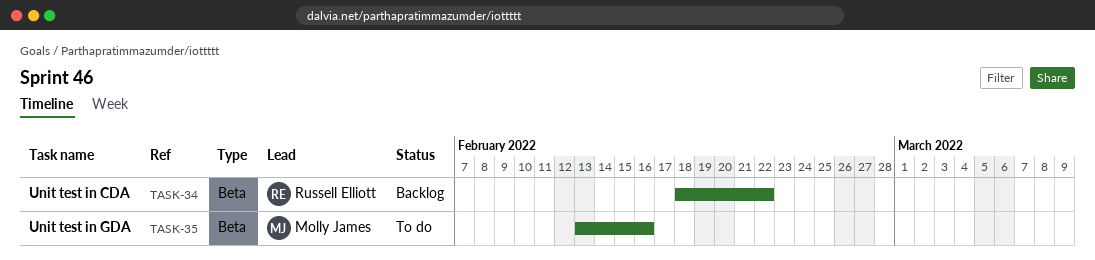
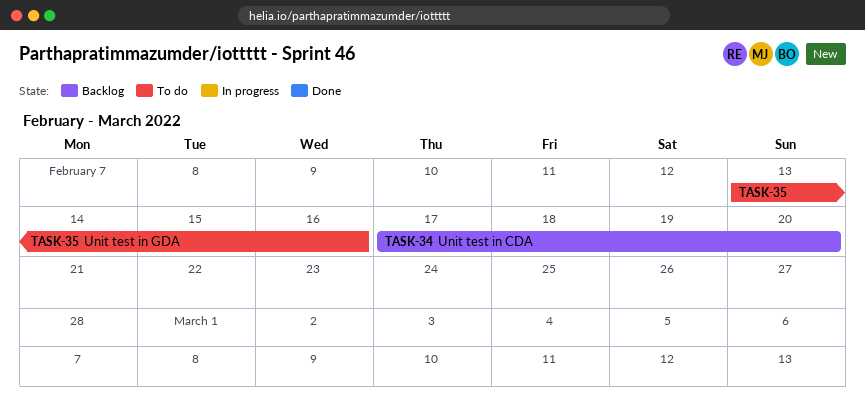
TASK-34, start: Feb 18 -> Feb 17
TASK-34, due: Feb 22 -> Feb 20

